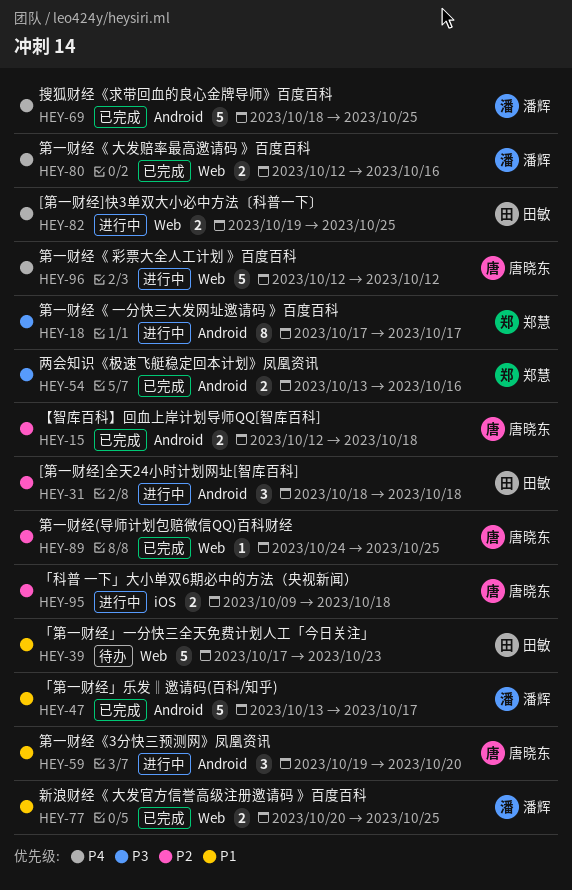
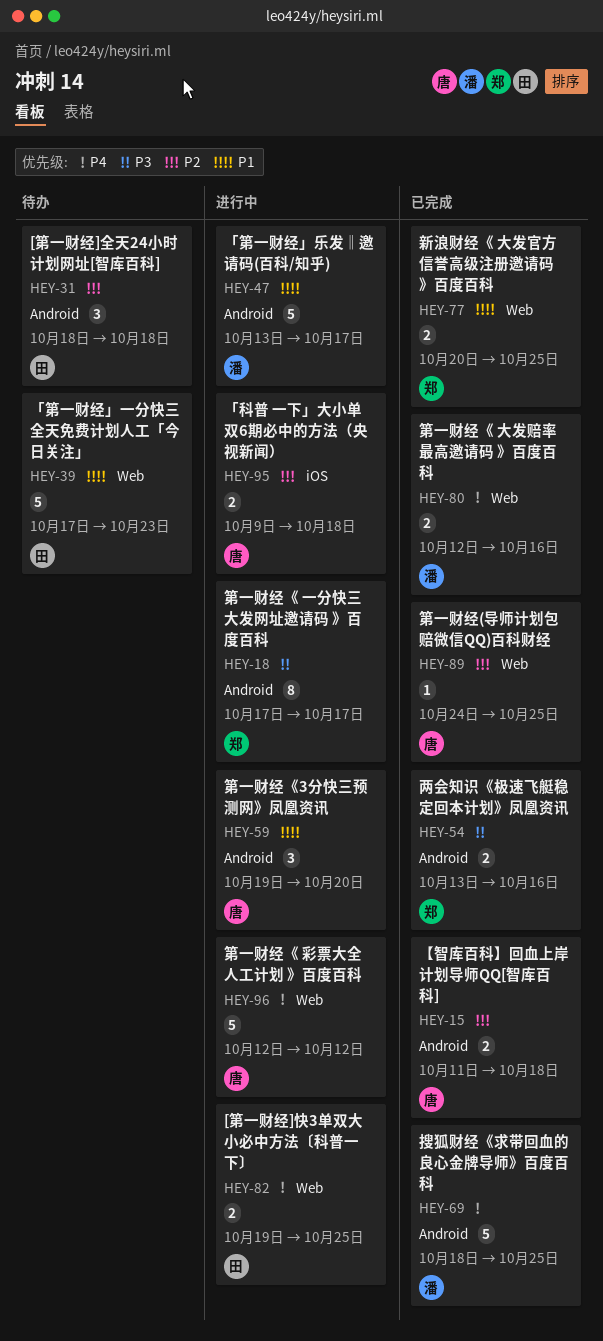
HEY-15, start: Oct 12 -> Oct 11
HEY-31, status: 进行中 -> 待办
HEY-47, status: 已完成 -> 进行中
HEY-77, owner: 潘辉 -> 郑慧

